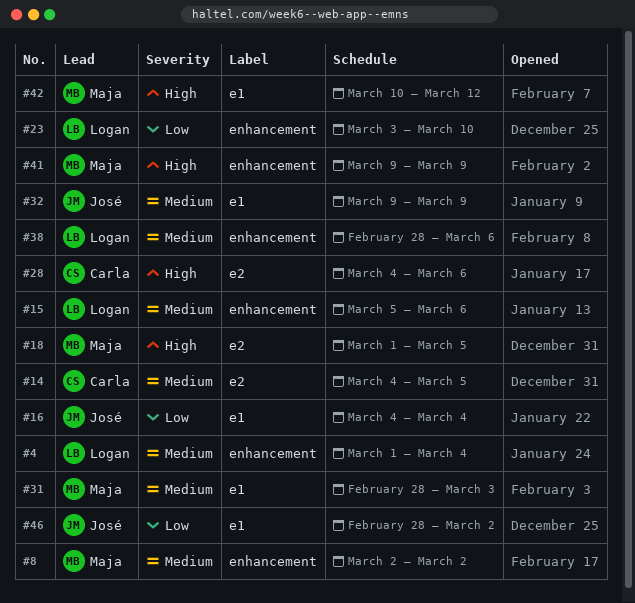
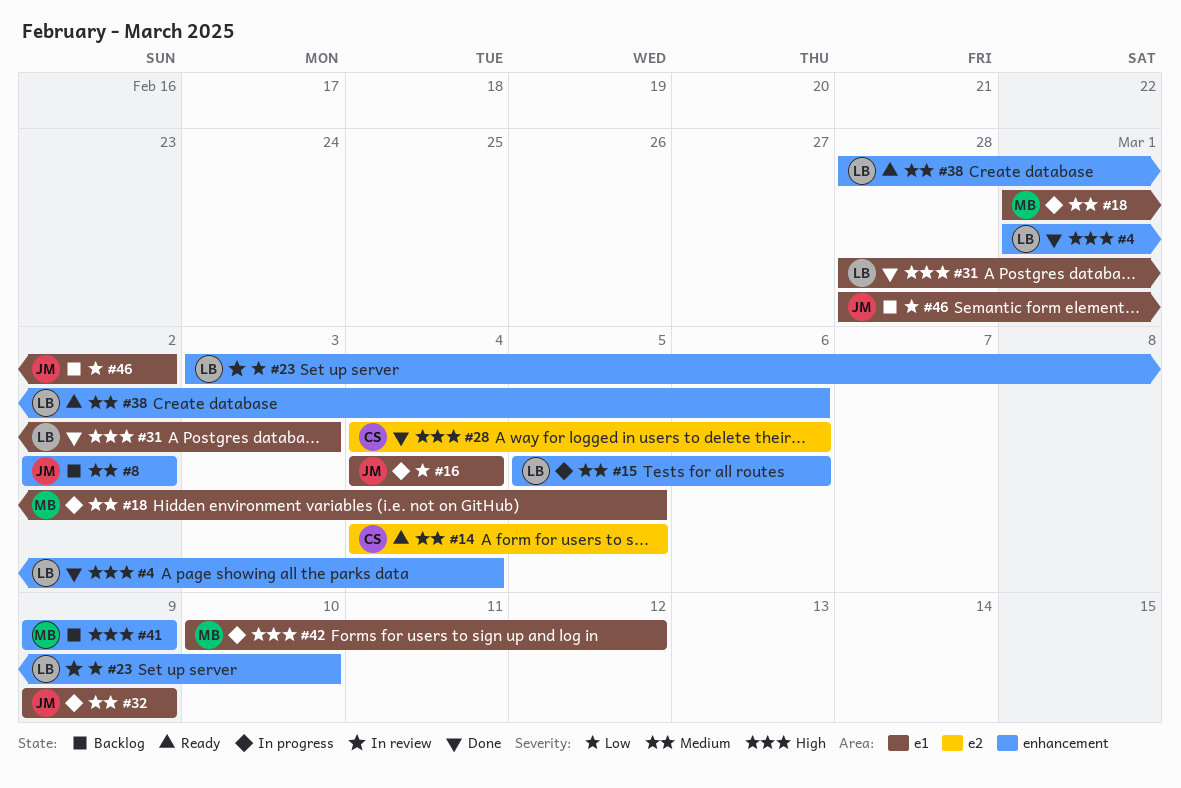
#4, priority: Medium -> High
#8, owner: Maja -> José
#18, priority: High -> Medium
#18, label: e2 -> e1
#31, owner: Maja -> Logan
#31, priority: Medium -> High

